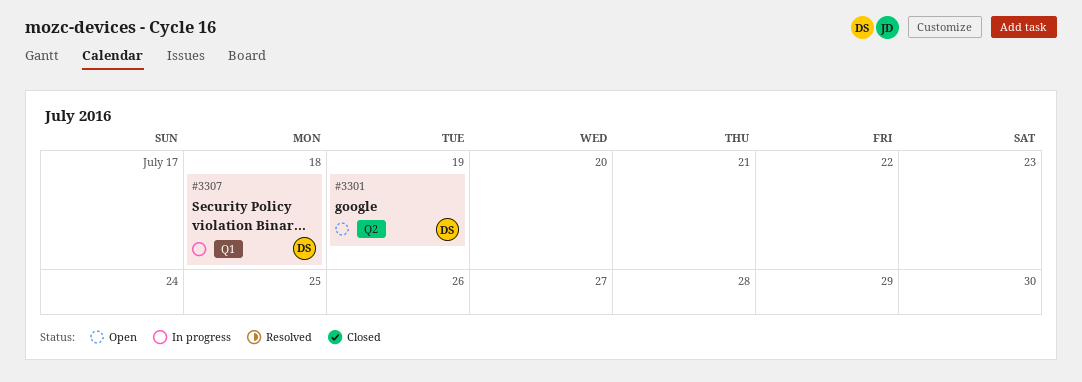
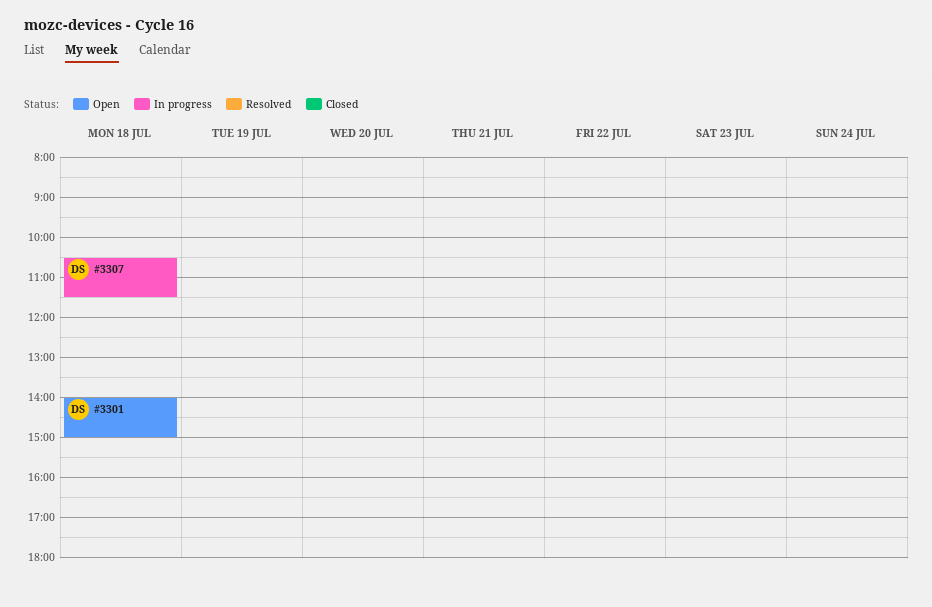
#3301, day: Jul 19 -> Jul 18

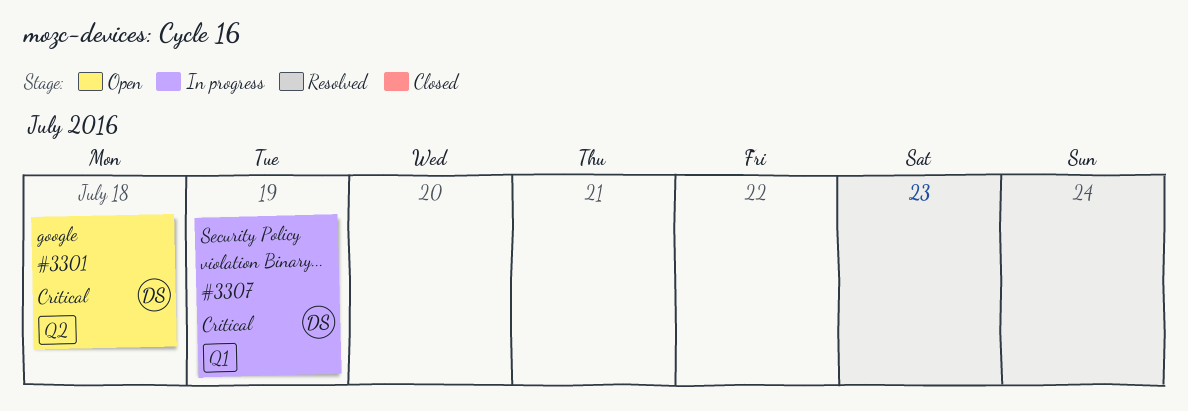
#3307, day: Jul 18 -> Jul 19

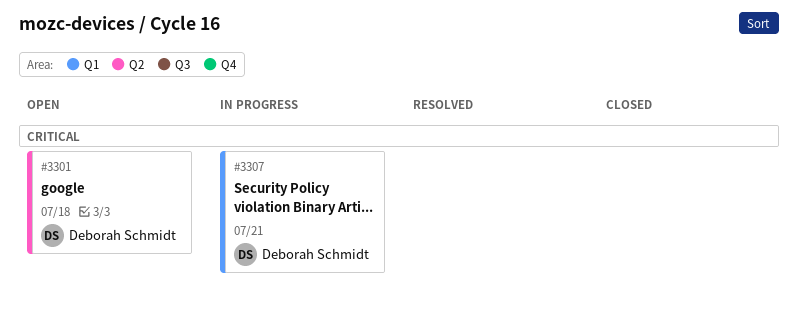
#3307, day: Jul 19 -> Jul 21

